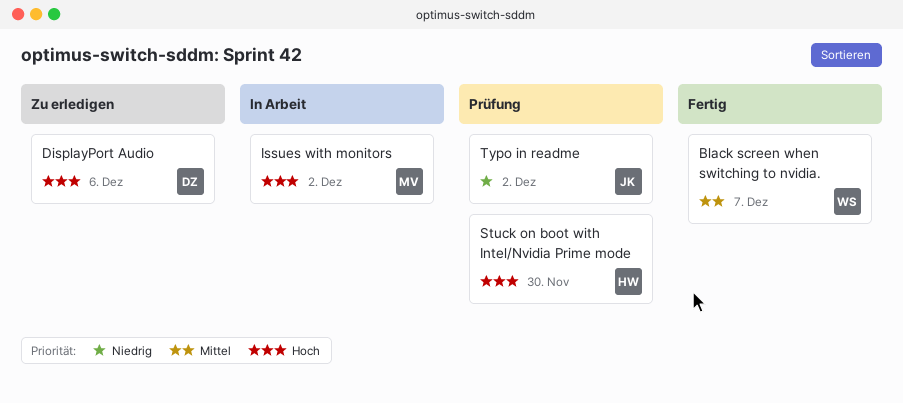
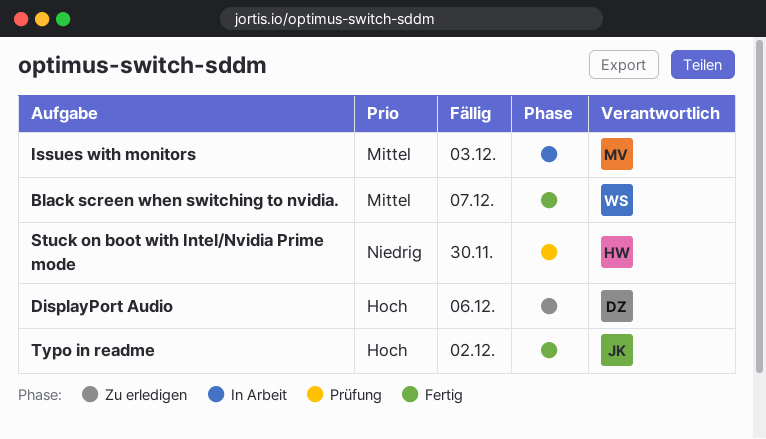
Issues with monitors, priority: Hoch -> Mittel
Issues with monitors, due: Dec 2 -> Dec 3
Stuck on boot with Intel/Nvidia Prime mode, priority: Hoch -> Niedrig
Typo in readme, status: Prüfung -> Fertig
Typo in readme, priority: Niedrig -> Hoch

